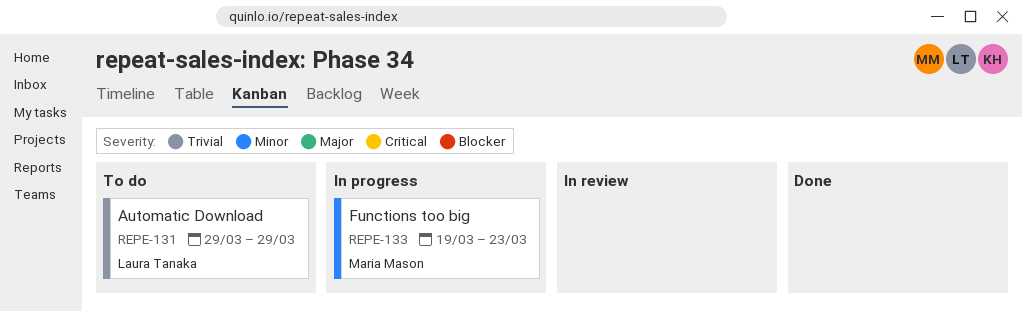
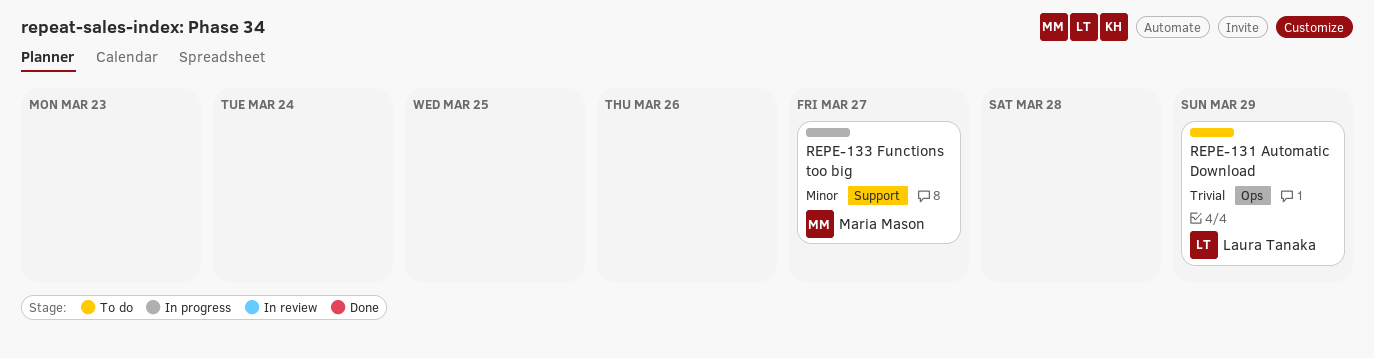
REPE-133, due: Mar 23 -> Mar 27

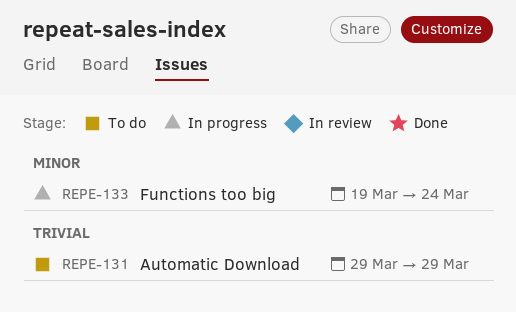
REPE-133, due: Mar 27 -> Mar 24

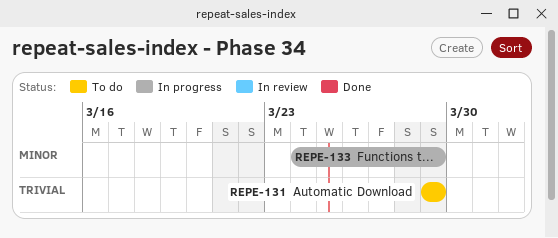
REPE-133, start: Mar 19 -> Mar 24
REPE-133, due: Mar 24 -> Mar 29

